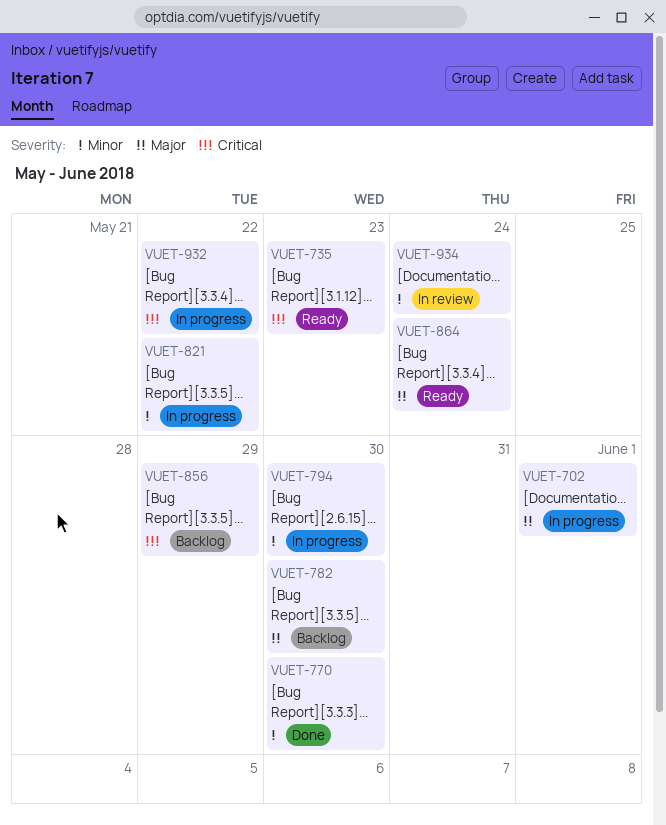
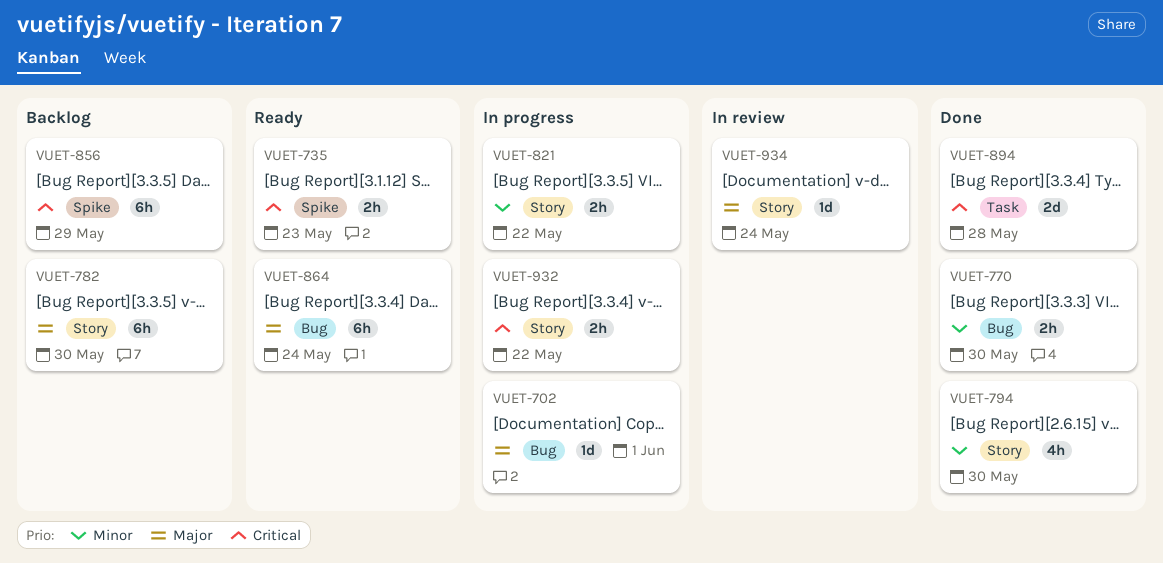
VUET-794, status: In progress -> Done
VUET-894: none -> present
VUET-934, priority: Minor -> Major

